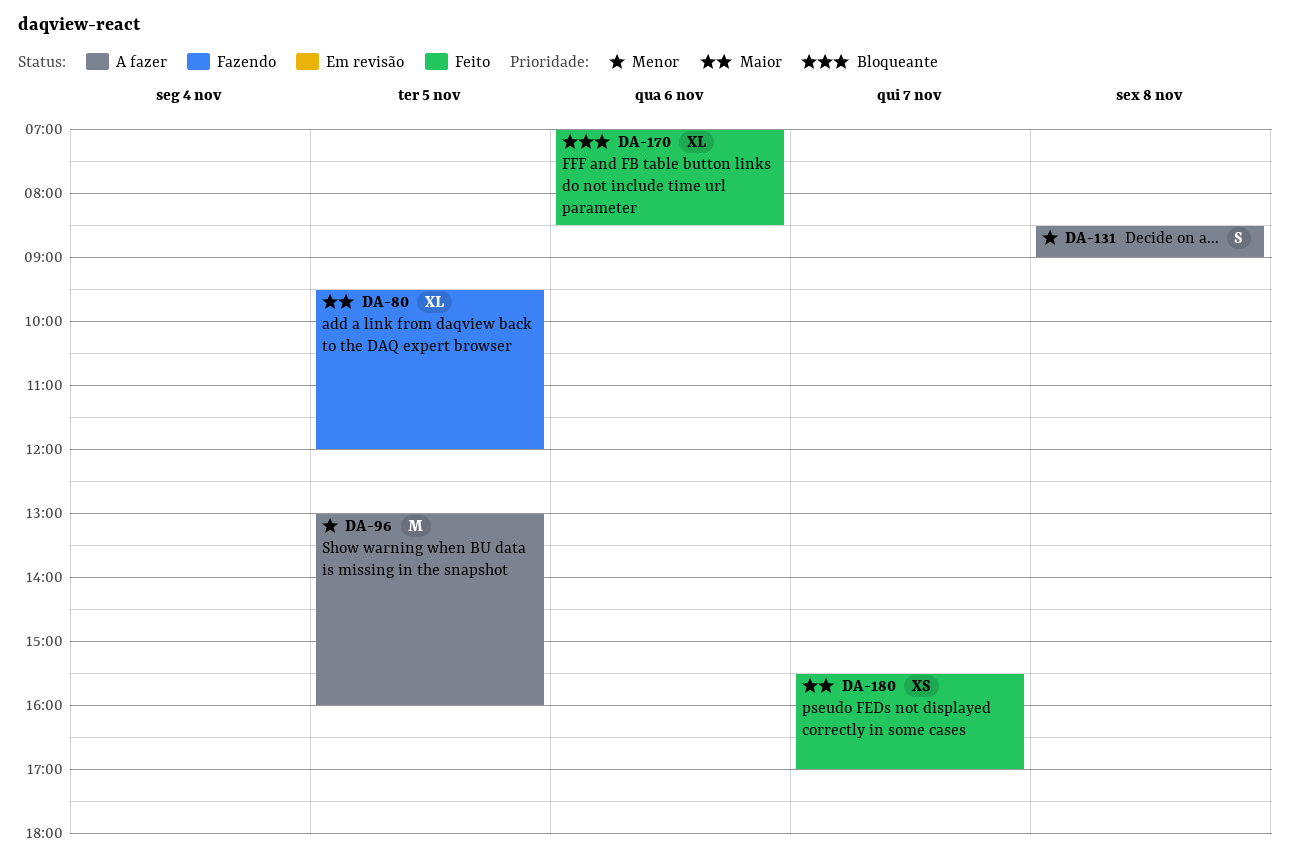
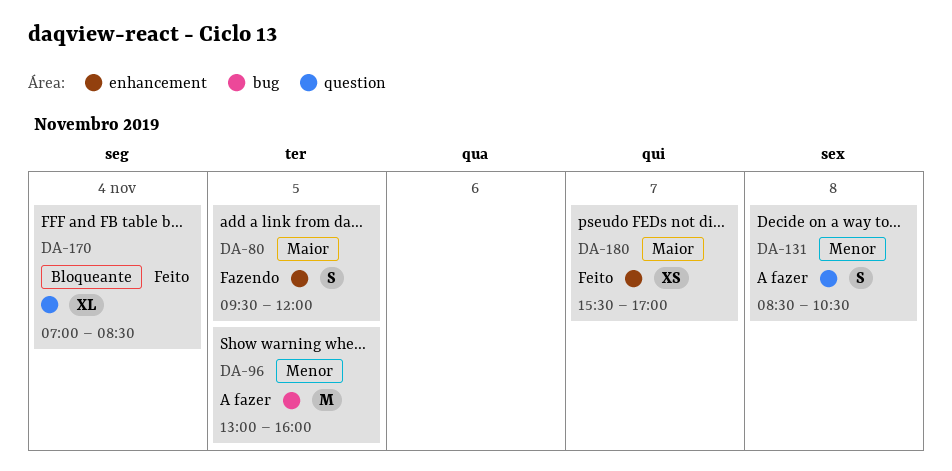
DA-80, estimate: XL -> S
DA-131, ends: 09:00 -> 10:30
DA-170, day: Nov 6 -> Nov 4

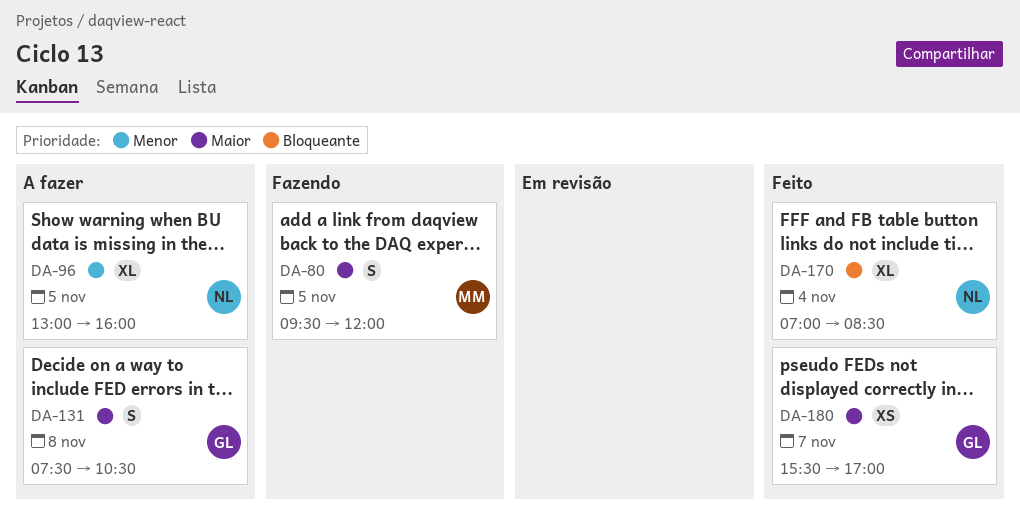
DA-96, estimate: M -> XL
DA-131, priority: Menor -> Maior
DA-131, begins: 08:30 -> 07:30

